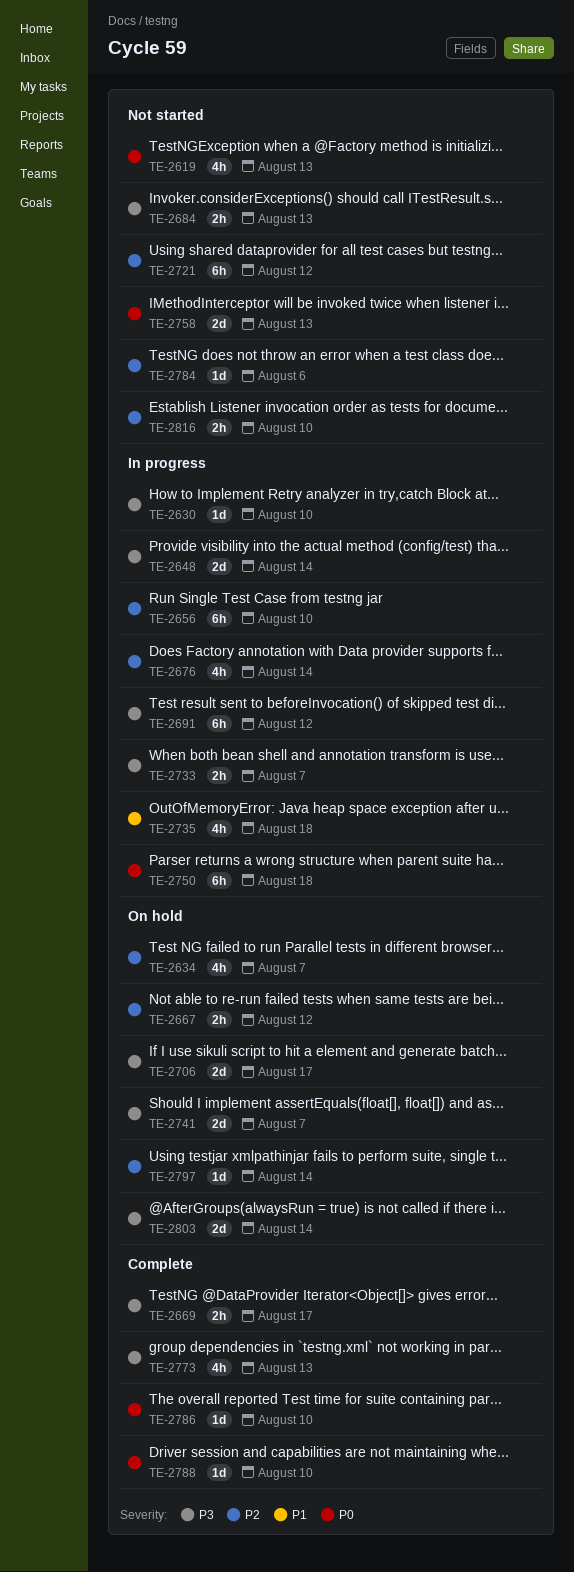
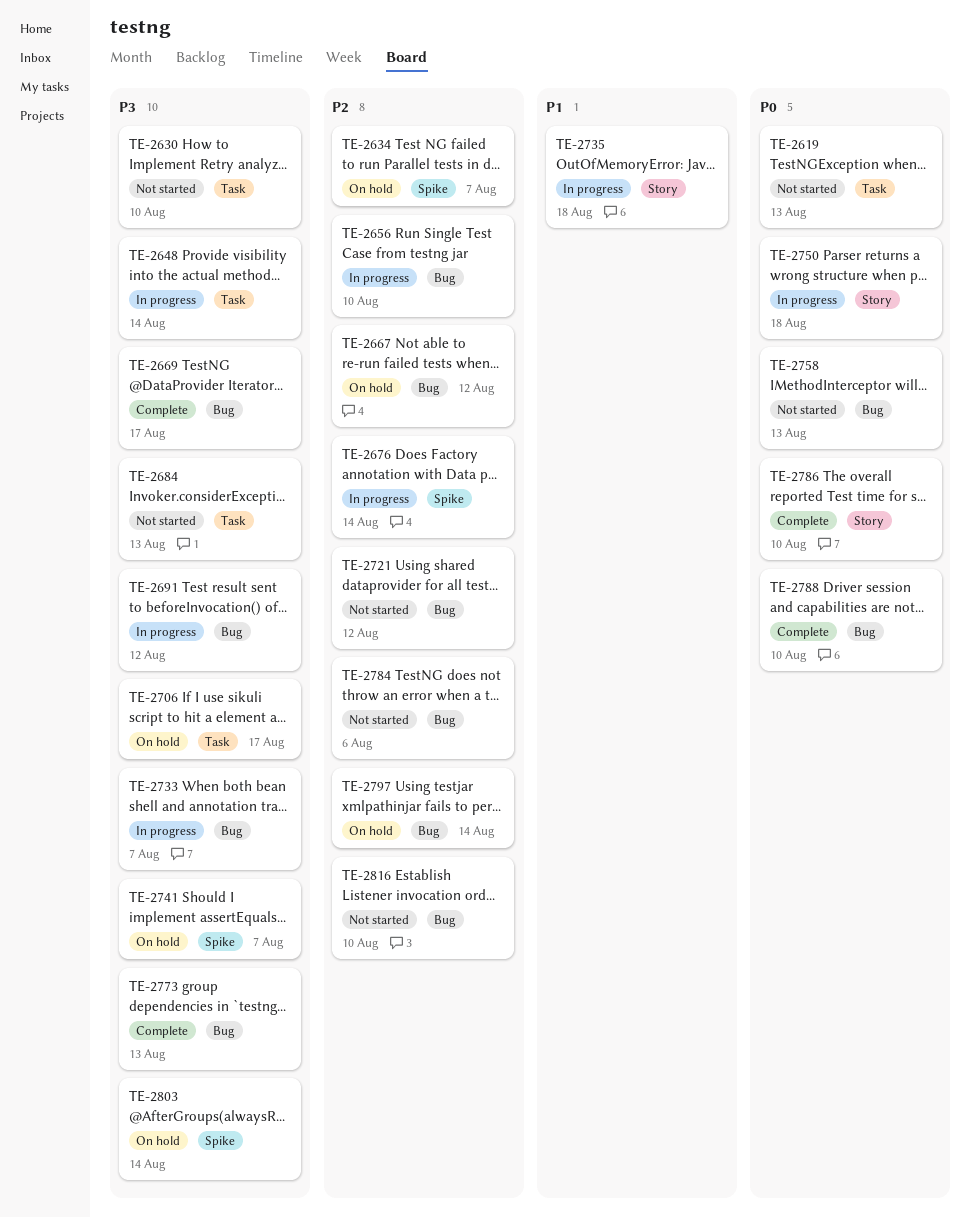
TE-2630, status: In progress -> Not started

